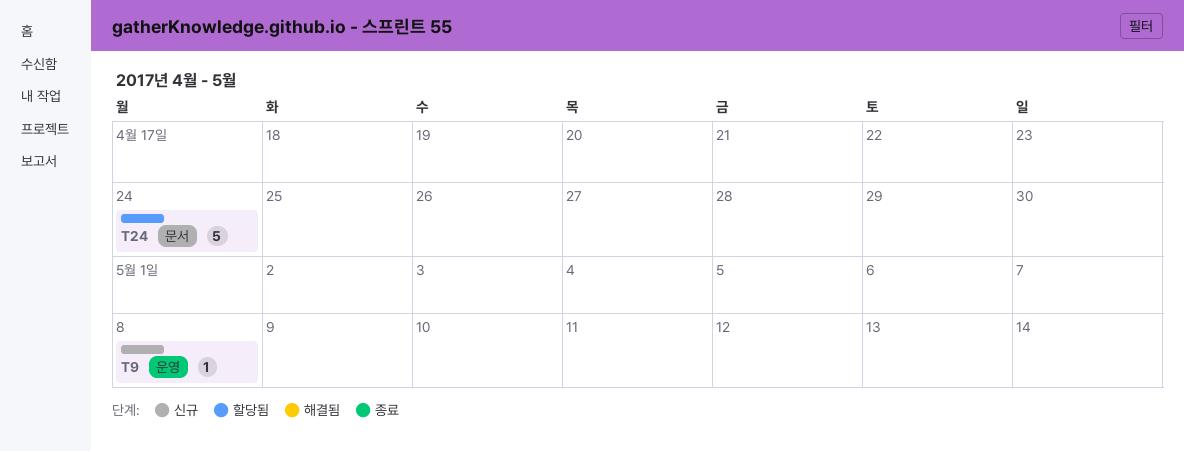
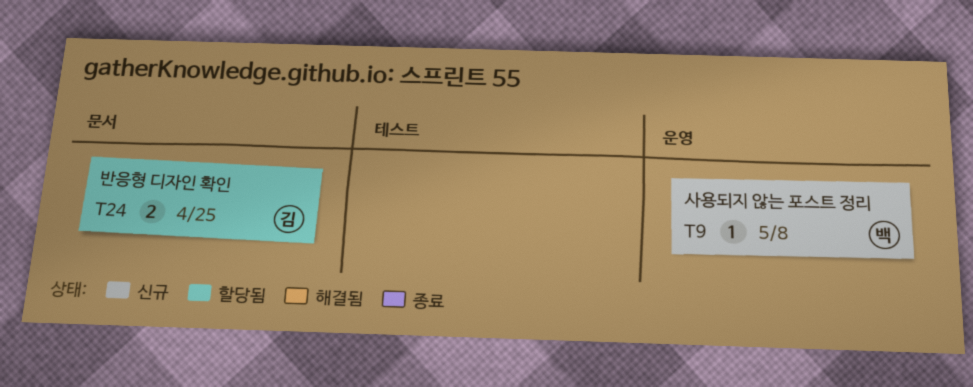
T24, estimate: 5 -> 2
T24, due: Apr 24 -> Apr 25

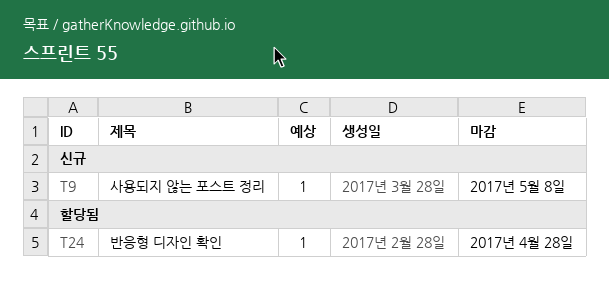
T24, estimate: 2 -> 1
T24, due: Apr 25 -> Apr 28

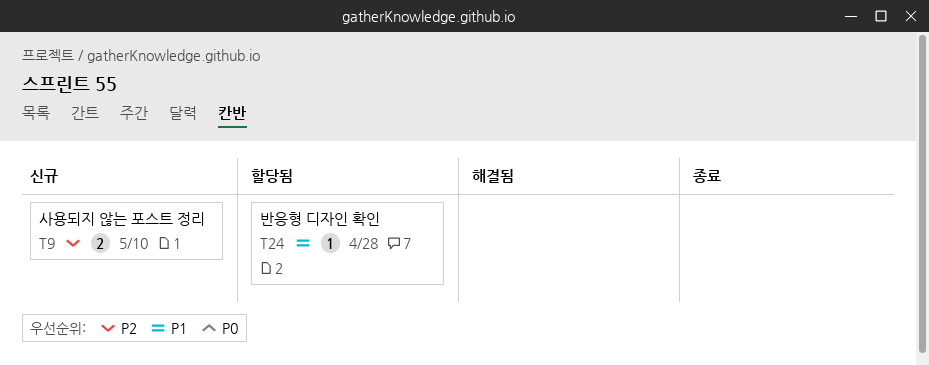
T9, estimate: 1 -> 2
T9, due: May 8 -> May 10

